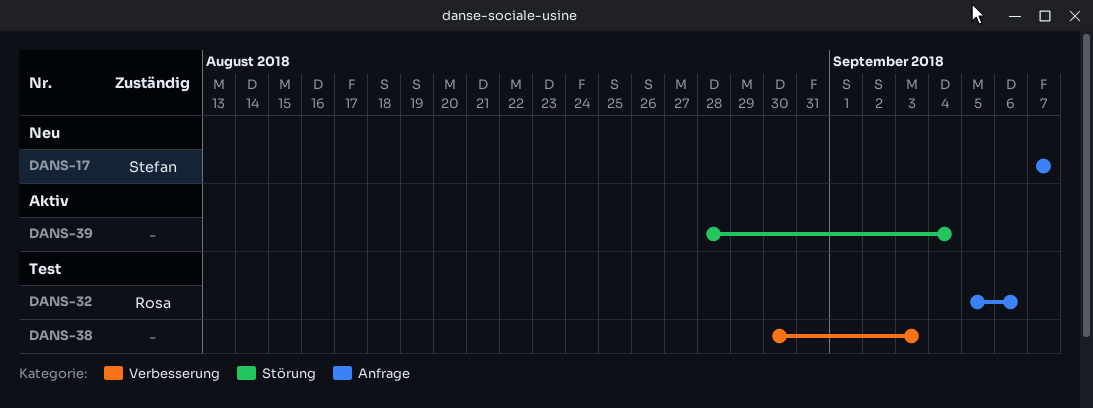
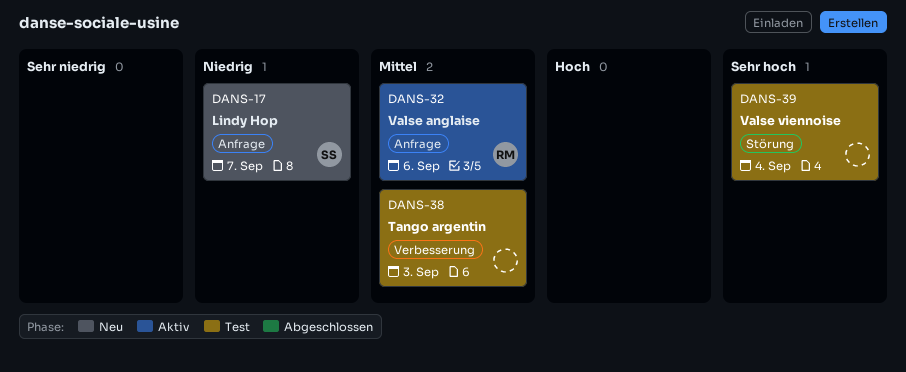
DANS-32, status: Test -> Aktiv
DANS-39, status: Aktiv -> Test

